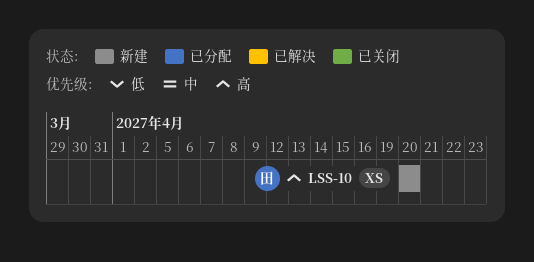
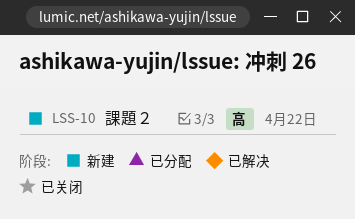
LSS-10, due: Apr 20 -> Apr 22

